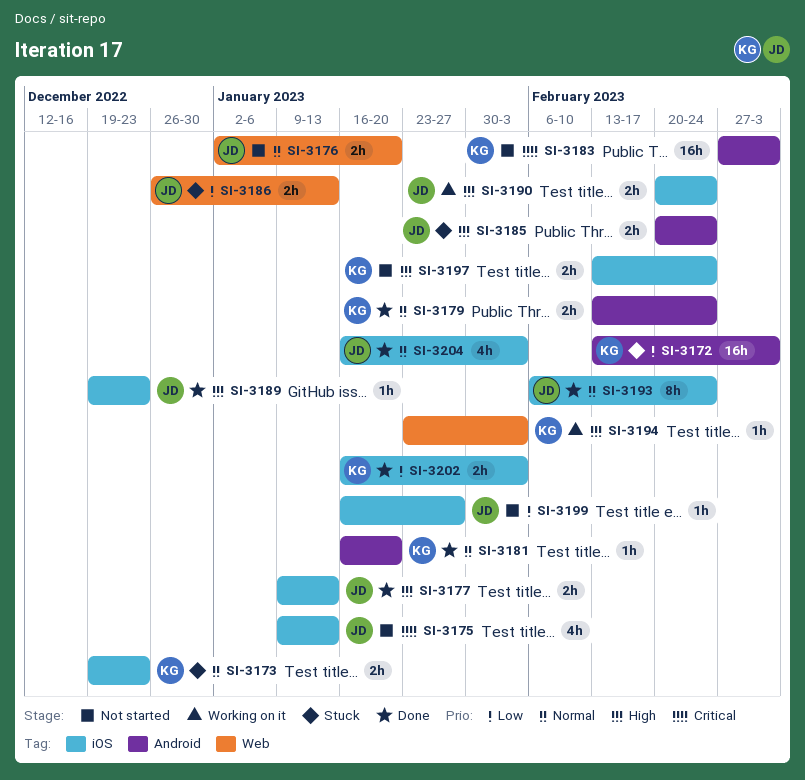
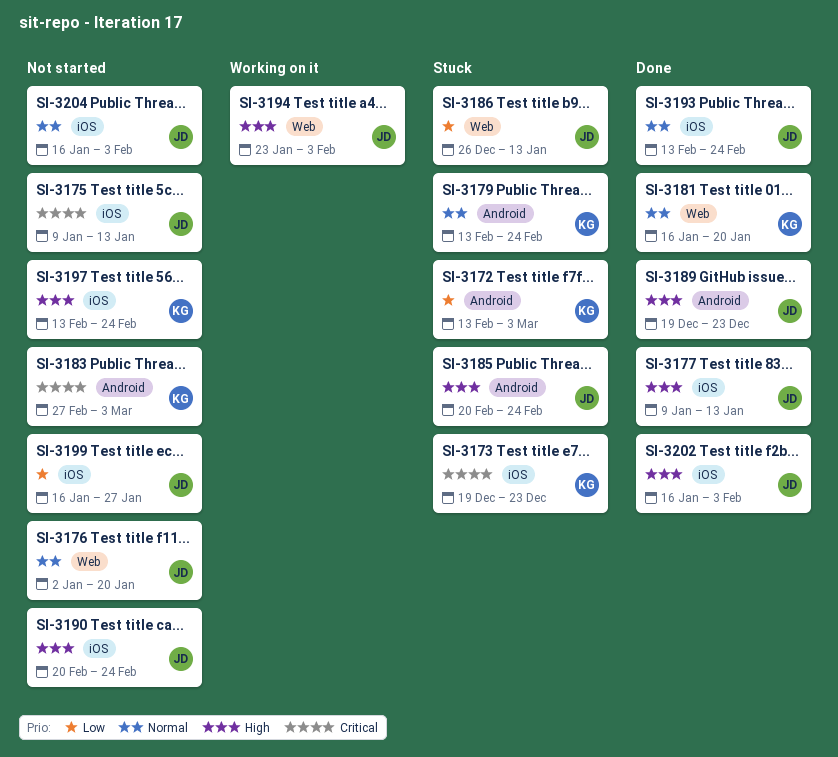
SI-3173, priority: Normal -> Critical
SI-3179, status: Done -> Stuck
SI-3181, label: Android -> Web
SI-3189, label: iOS -> Android
SI-3190, status: Working on it -> Not started
SI-3193, start: Feb 6 -> Feb 13
SI-3194, owner: KG -> JD
SI-3202, owner: KG -> JD
SI-3202, priority: Low -> High
SI-3204, status: Done -> Not started

